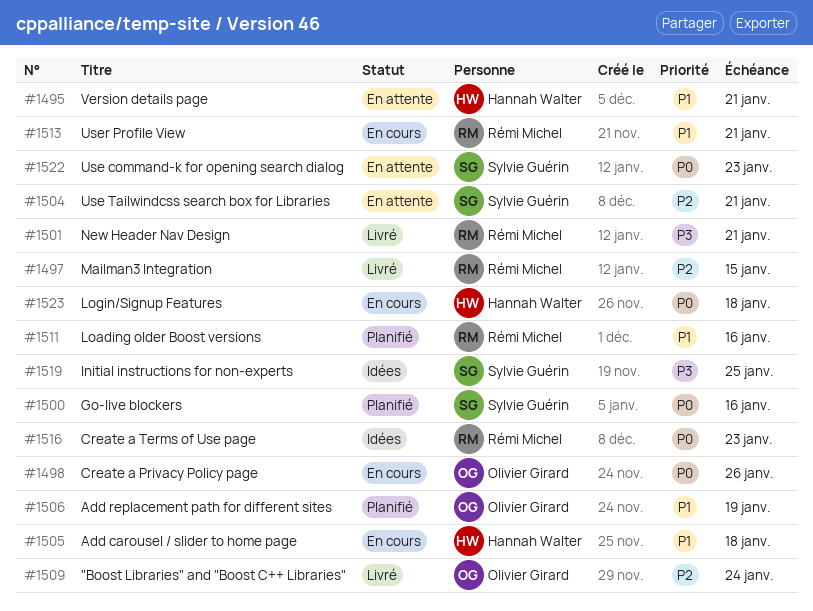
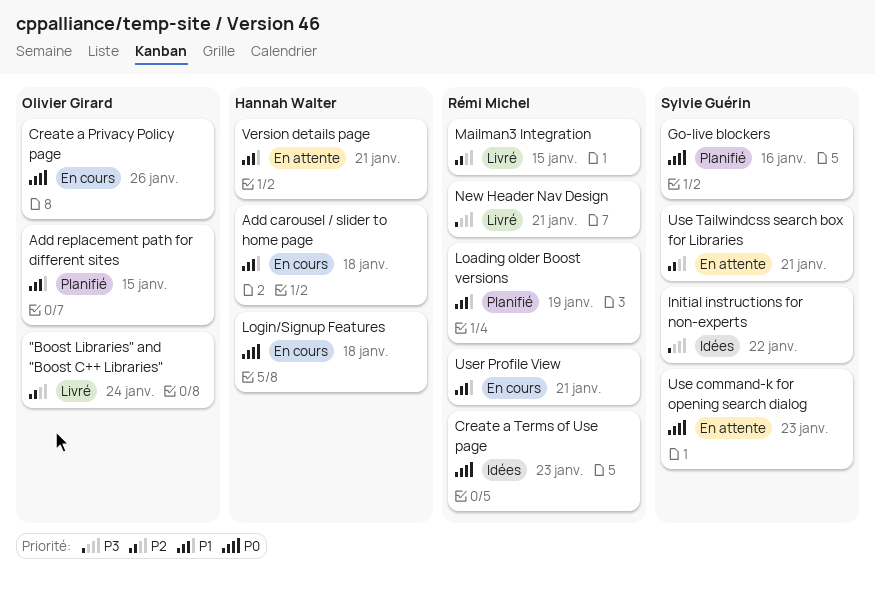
Add replacement path for different sites, due: Jan 19 -> Jan 15
Initial instructions for non-experts, due: Jan 25 -> Jan 22
Loading older Boost versions, due: Jan 16 -> Jan 19

